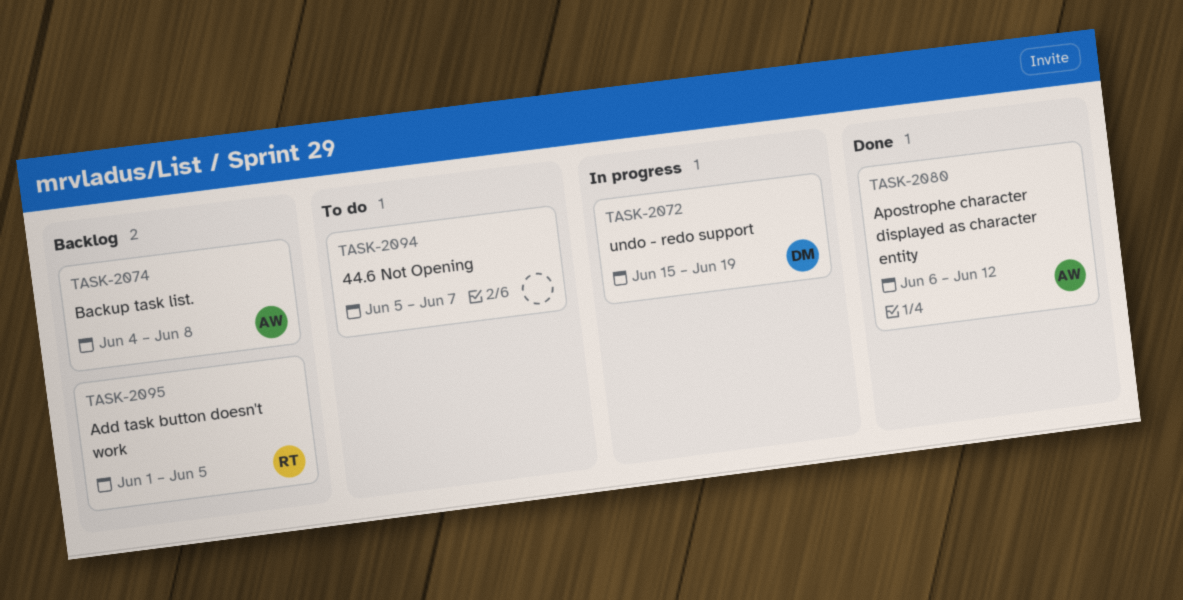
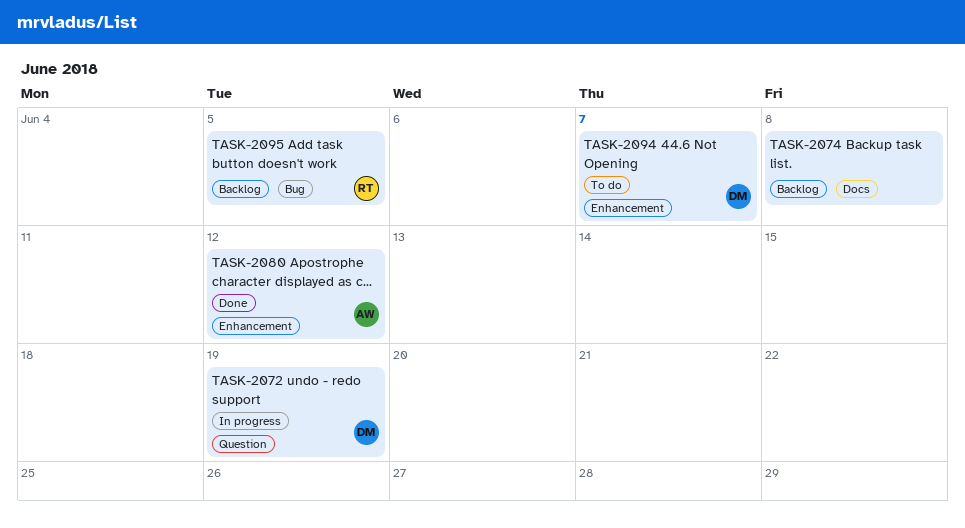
TASK-2074, owner: AW -> none
TASK-2094, owner: none -> DM

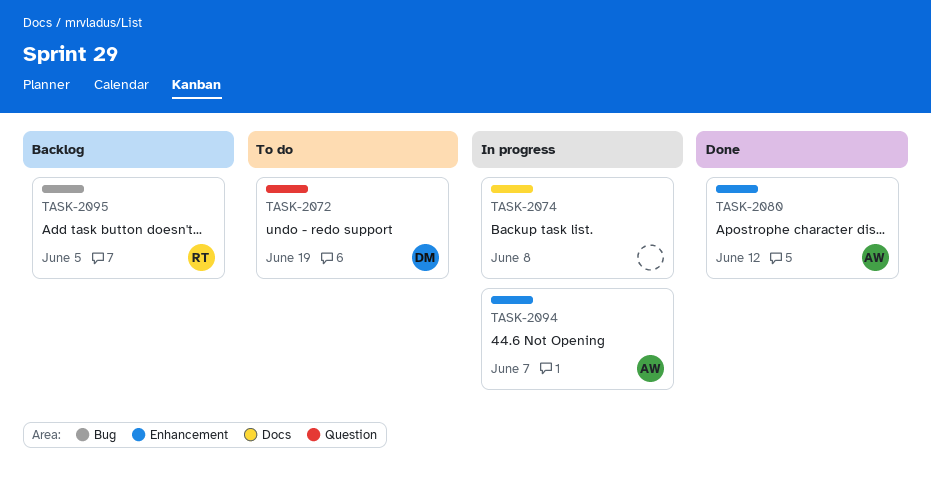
TASK-2072, status: In progress -> To do
TASK-2074, status: Backlog -> In progress
TASK-2094, status: To do -> In progress
TASK-2094, owner: DM -> AW

